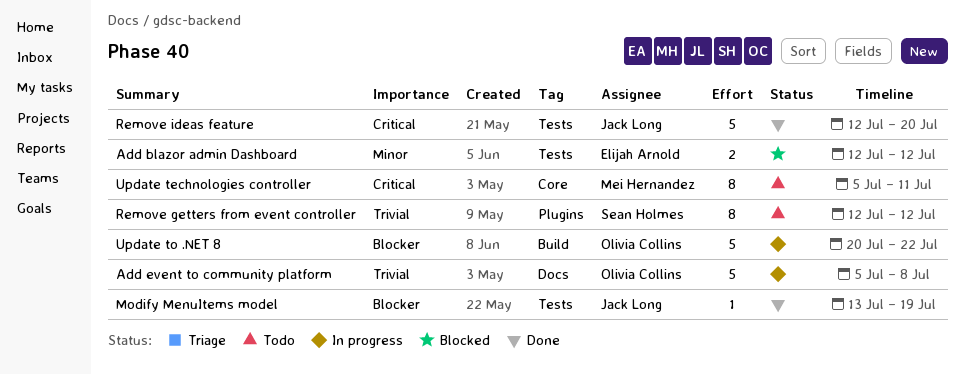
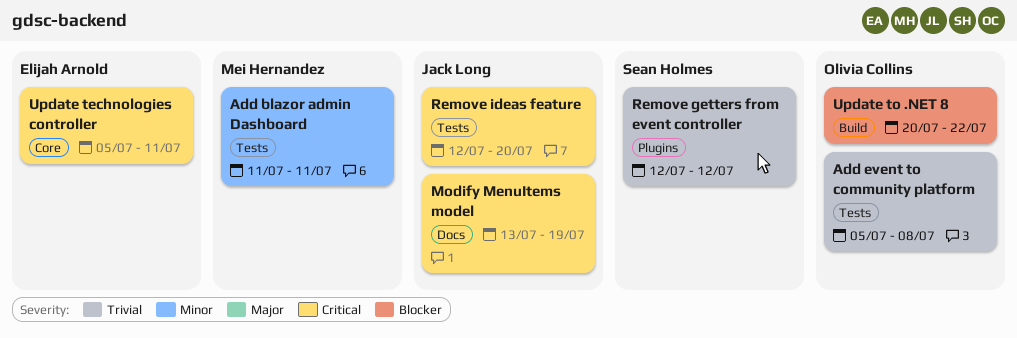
Add blazor admin Dashboard, owner: Elijah Arnold -> Mei Hernandez
Add blazor admin Dashboard, start: Jul 12 -> Jul 11
Add blazor admin Dashboard, due: Jul 12 -> Jul 11
Add event to community platform, label: Docs -> Tests
Modify MenuItems model, priority: Blocker -> Critical
Modify MenuItems model, label: Tests -> Docs
Update technologies controller, owner: Mei Hernandez -> Elijah Arnold

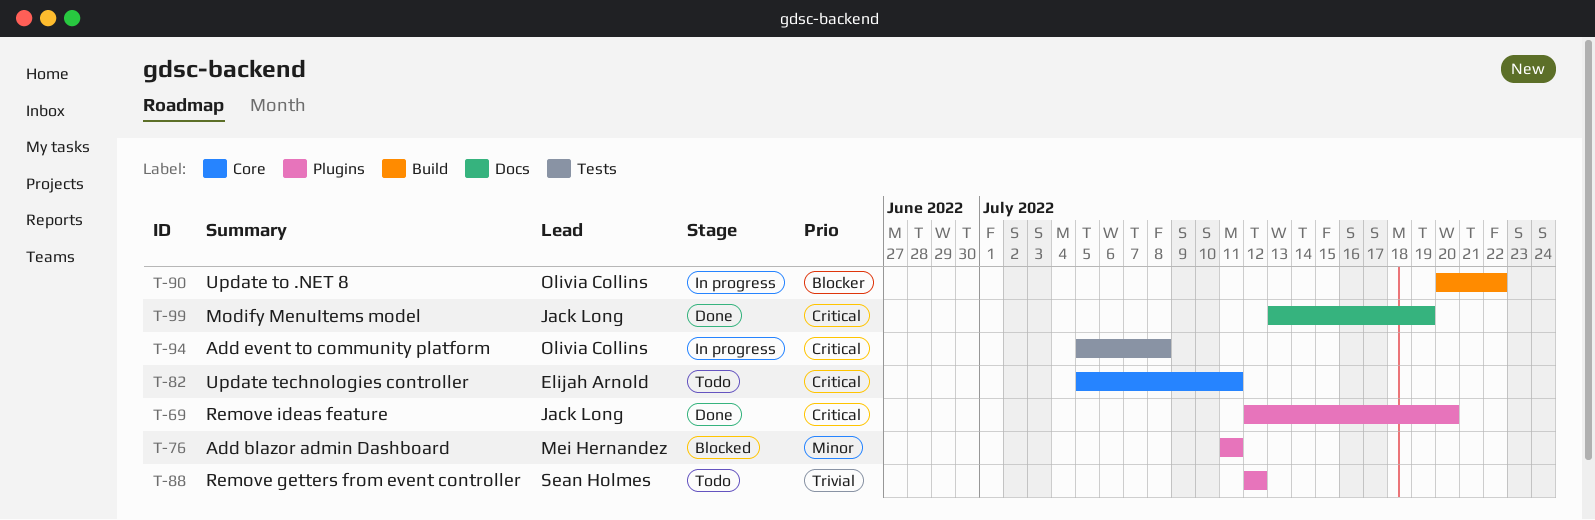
Add blazor admin Dashboard, label: Tests -> Plugins
Add event to community platform, priority: Trivial -> Critical
Remove ideas feature, label: Tests -> Plugins

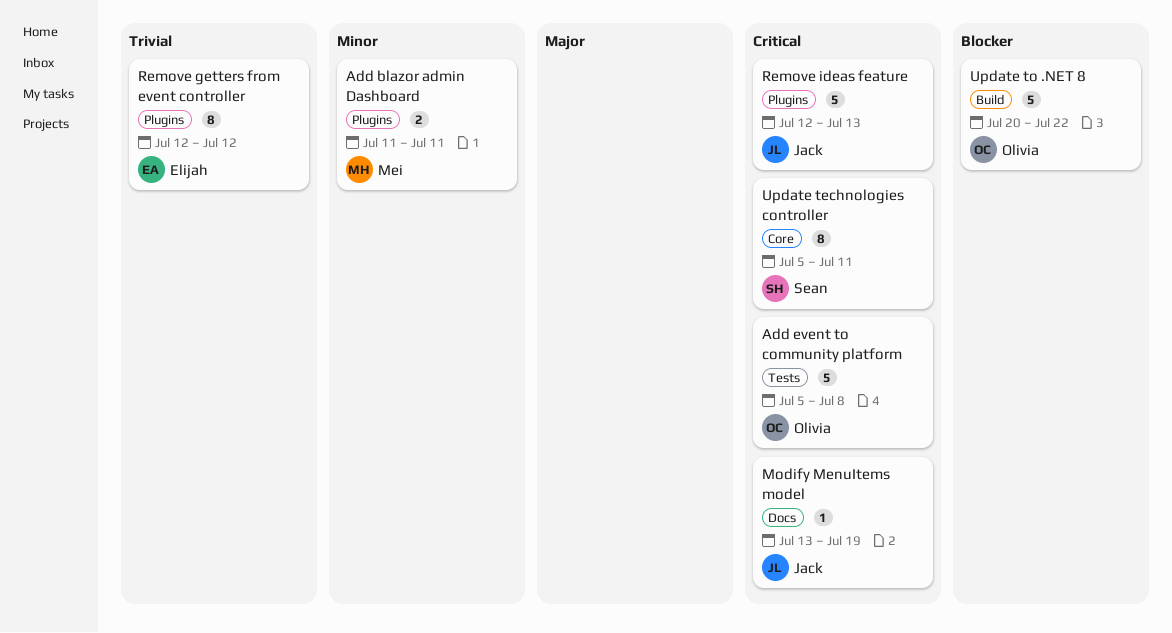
Remove getters from event controller, owner: Sean Holmes -> Elijah Arnold
Remove ideas feature, due: Jul 20 -> Jul 13
Update technologies controller, owner: Elijah Arnold -> Sean Holmes

